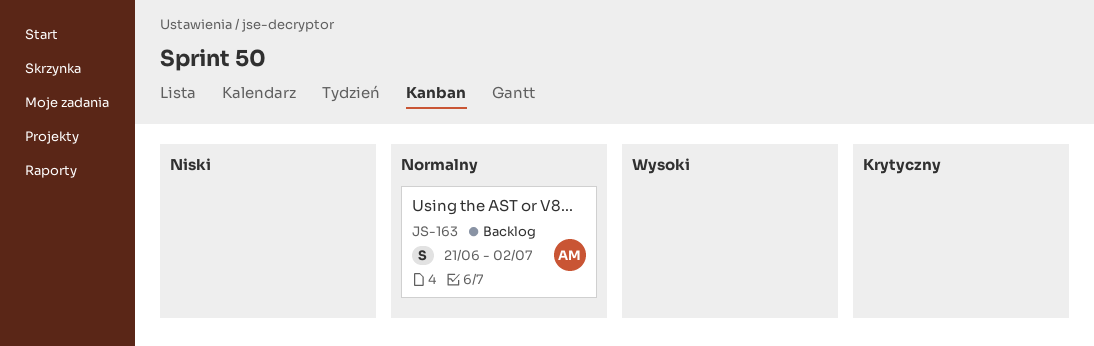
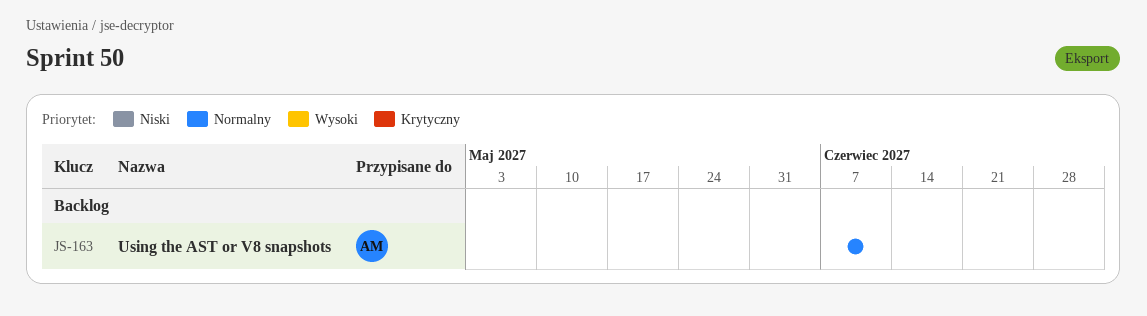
JS-163, start: Jun 21 -> Jun 7
JS-163, due: Jul 2 -> Jun 11

